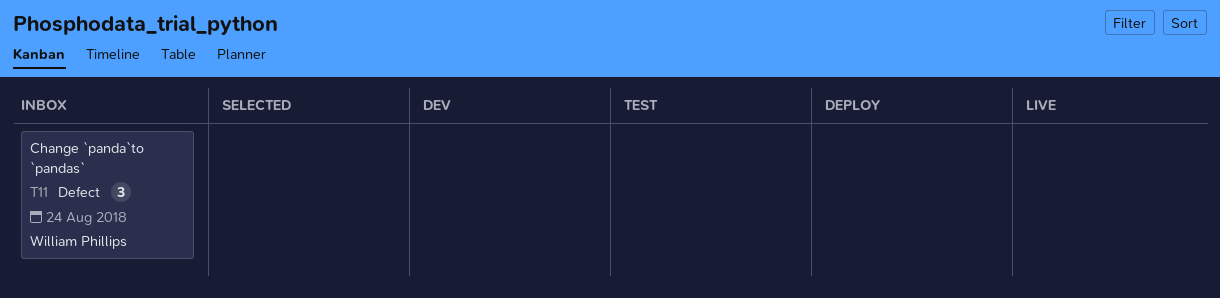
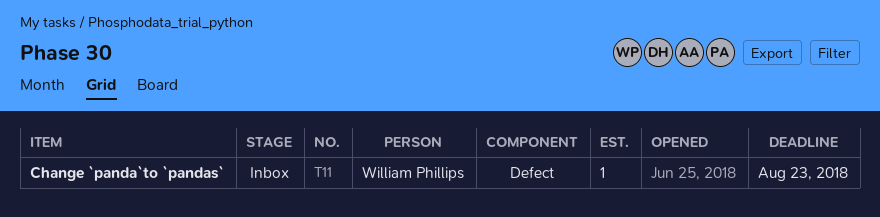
T11, estimate: 3 -> 1
T11, due: Aug 24 -> Aug 23

